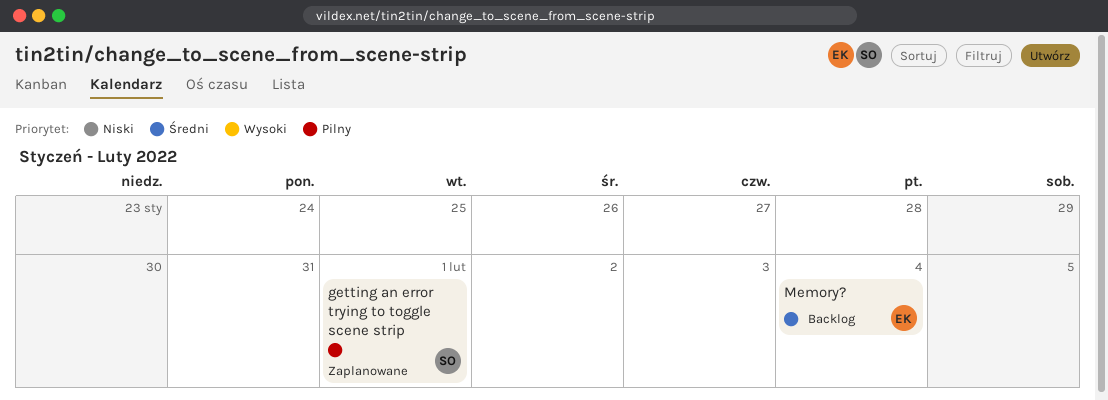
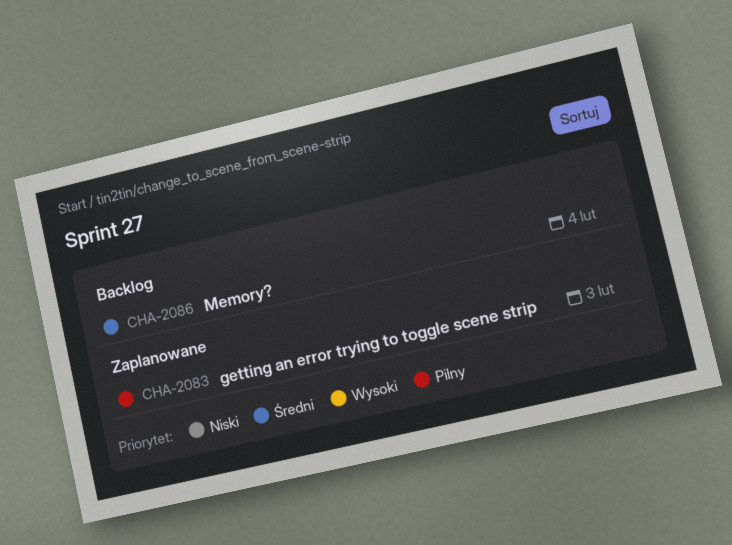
getting an error trying to toggle scene strip, due: Feb 1 -> Feb 3

